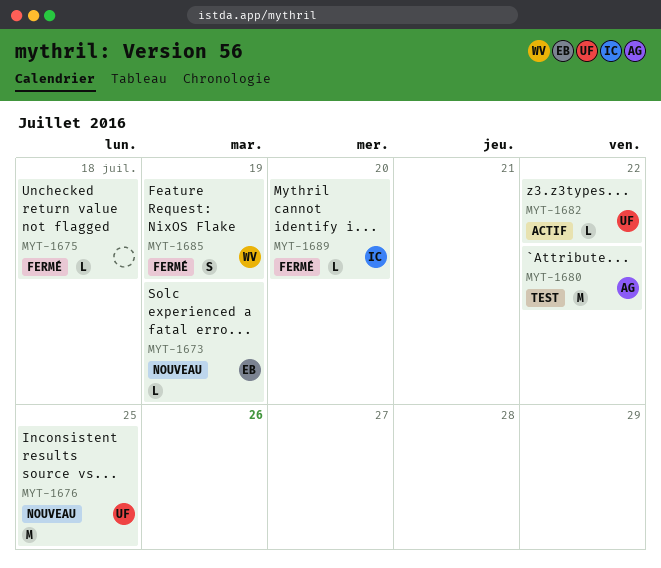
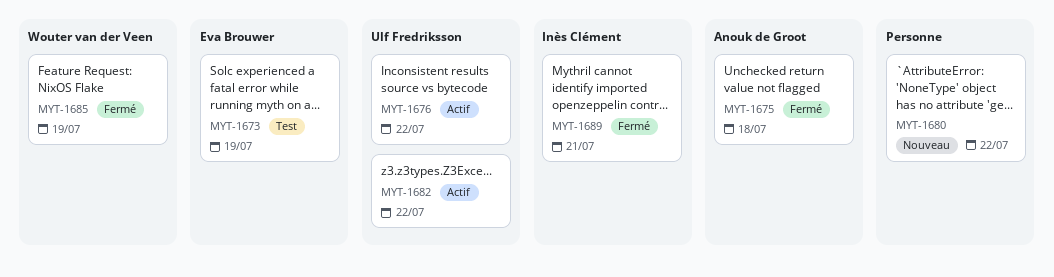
MYT-1673, status: Nouveau -> Test
MYT-1675, owner: none -> Anouk de Groot
MYT-1676, status: Nouveau -> Actif
MYT-1676, due: Jul 25 -> Jul 22
MYT-1680, status: Test -> Nouveau
MYT-1680, owner: Anouk de Groot -> none
MYT-1689, due: Jul 20 -> Jul 21

